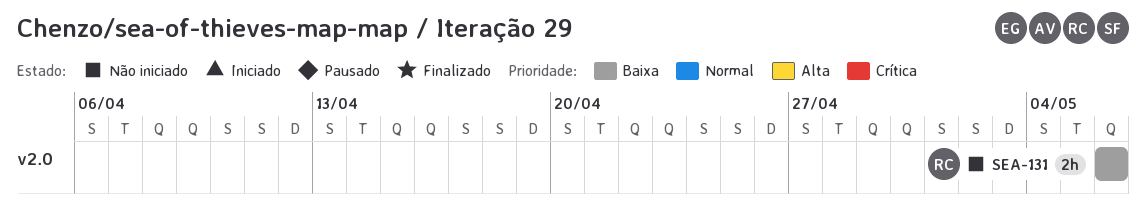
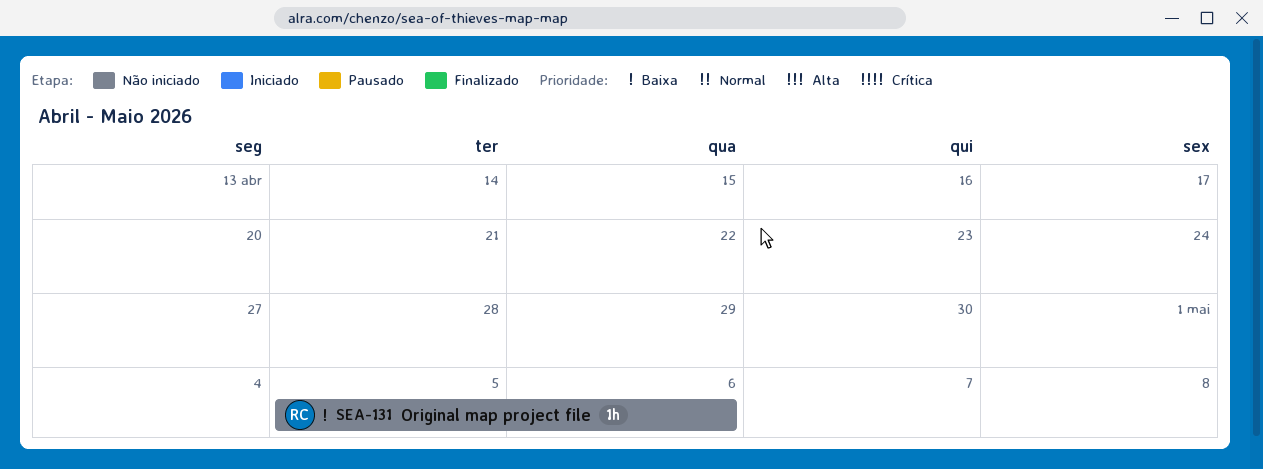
SEA-131, estimate: 2h -> 1h
SEA-131, start: May 6 -> May 5

